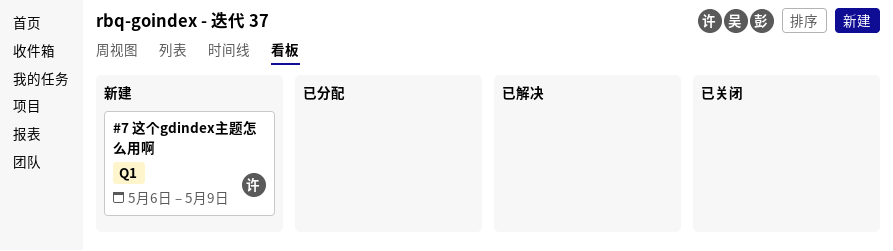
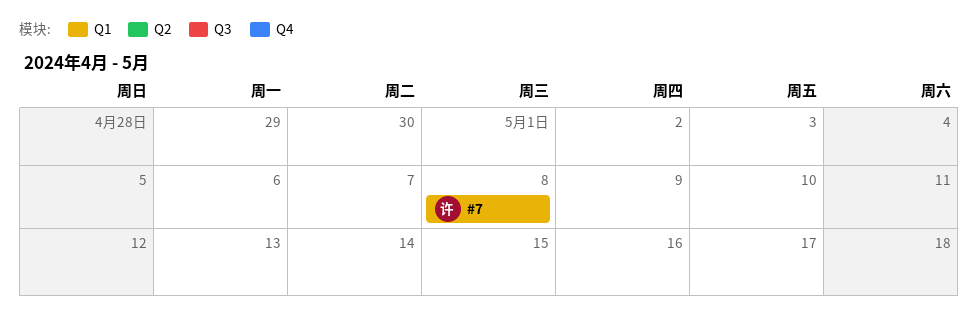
#7, start: May 6 -> May 8
#7, due: May 9 -> May 8

